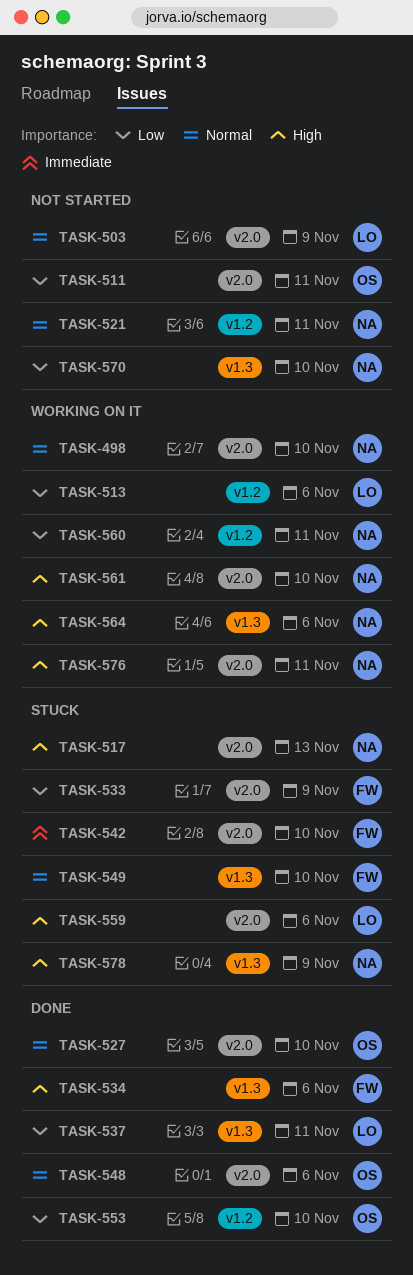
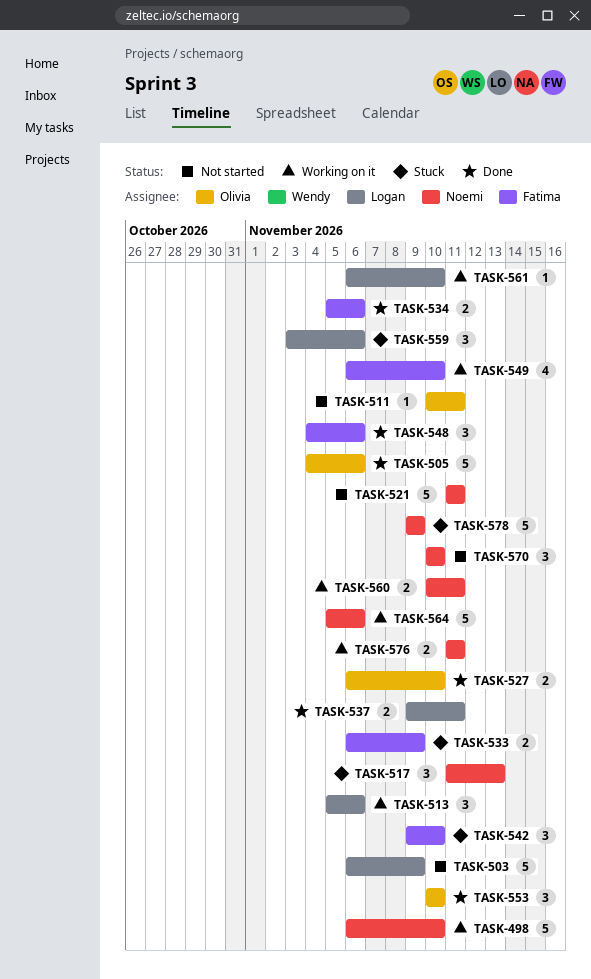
TASK-505: none -> present
TASK-548, owner: Olivia -> Fatima
TASK-549, status: Stuck -> Working on it
TASK-561, owner: Noemi -> Logan

